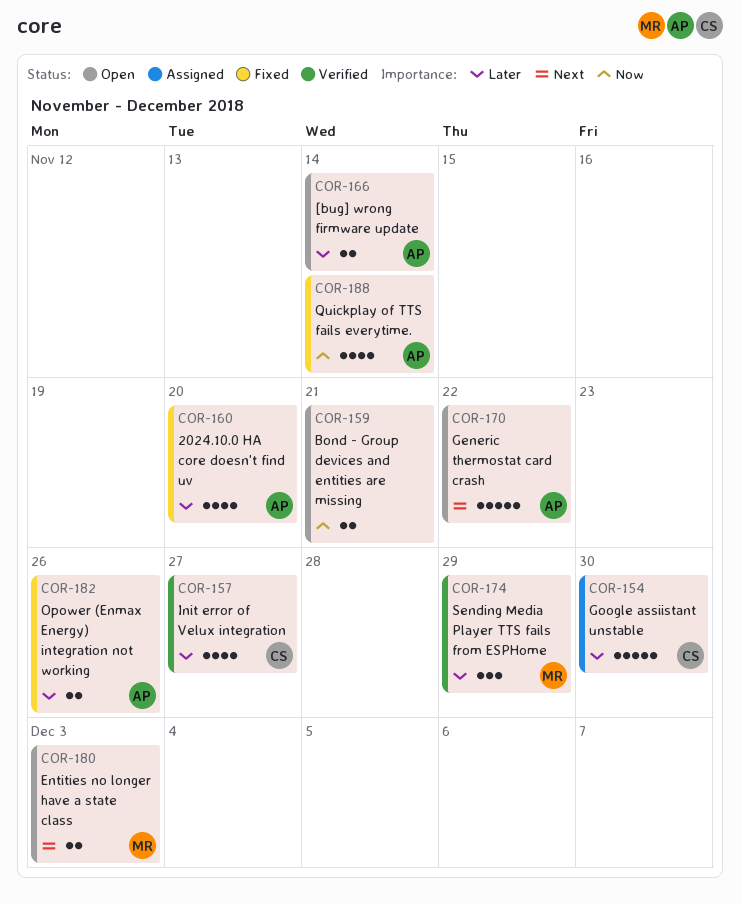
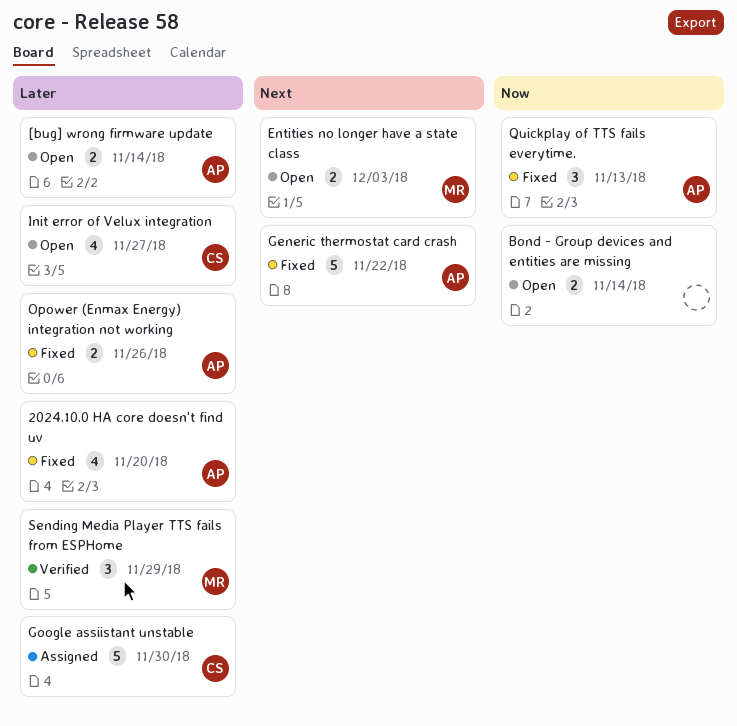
Bond - Group devices and entities are missing, due: Nov 21 -> Nov 14
Generic thermostat card crash, status: Open -> Fixed
Init error of Velux integration, status: Verified -> Open
Quickplay of TTS fails everytime., estimate: 4 -> 3
Quickplay of TTS fails everytime., due: Nov 14 -> Nov 13

